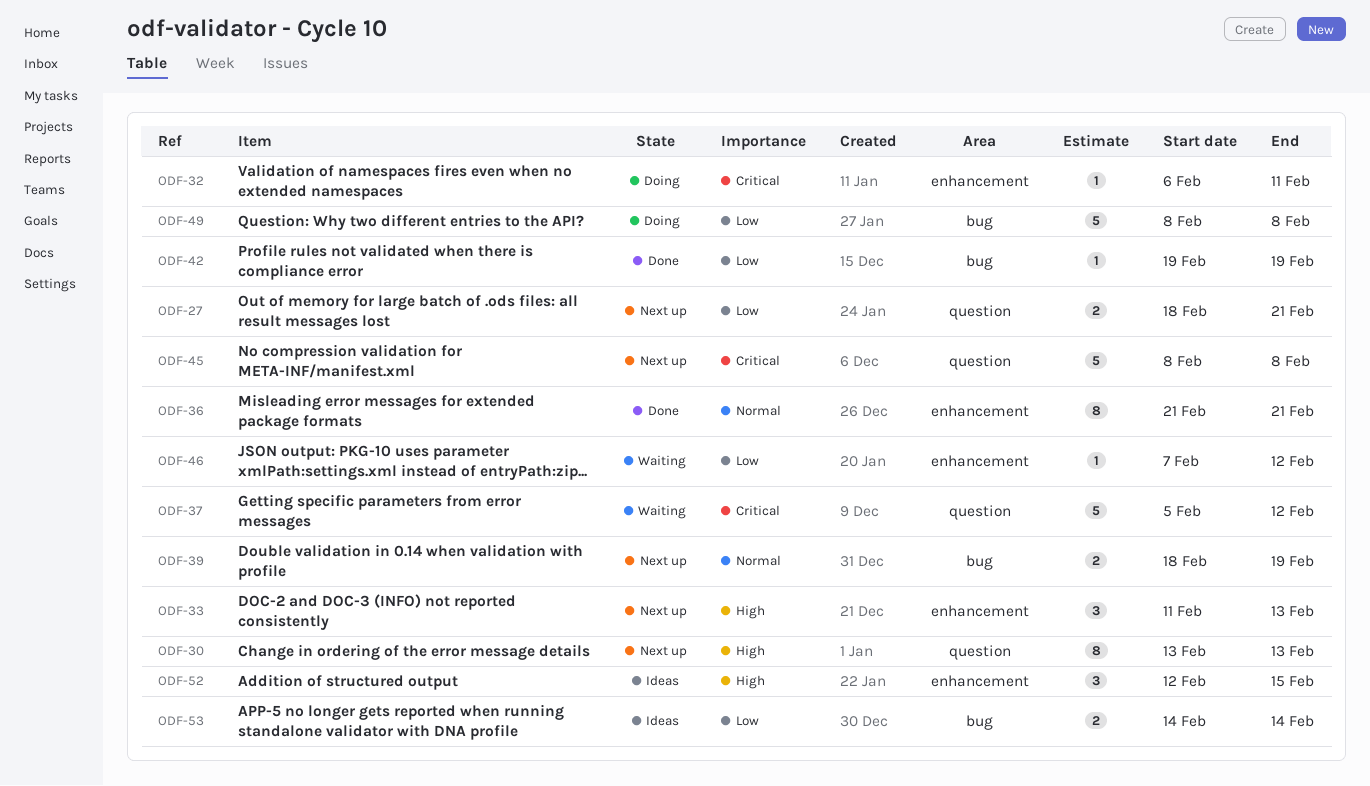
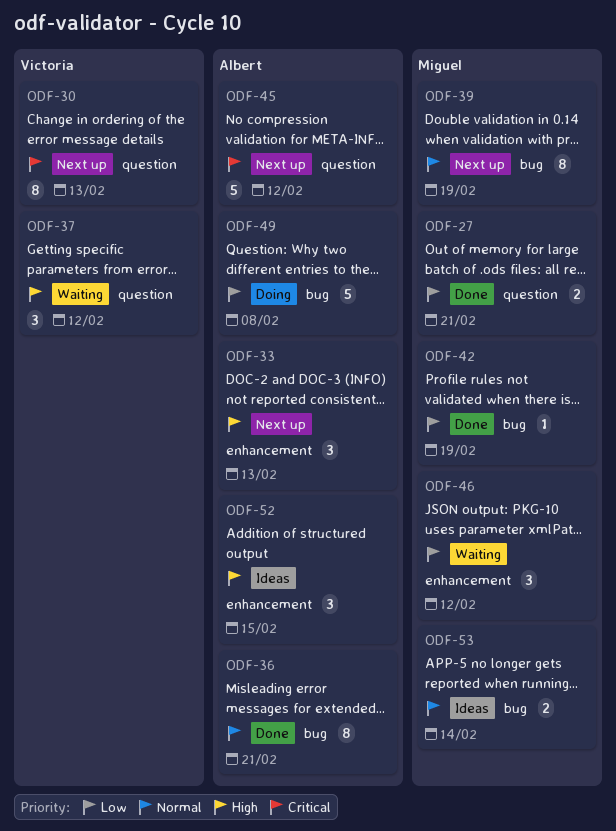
ODF-27, status: Next up -> Done
ODF-30, priority: High -> Critical
ODF-32: present -> none
ODF-36, label: enhancement -> bug
ODF-37, priority: Critical -> High
ODF-37, estimate: 5 -> 3
ODF-39, estimate: 2 -> 8
ODF-45, due: Feb 8 -> Feb 12
ODF-46, estimate: 1 -> 3
ODF-53, priority: Low -> Normal

